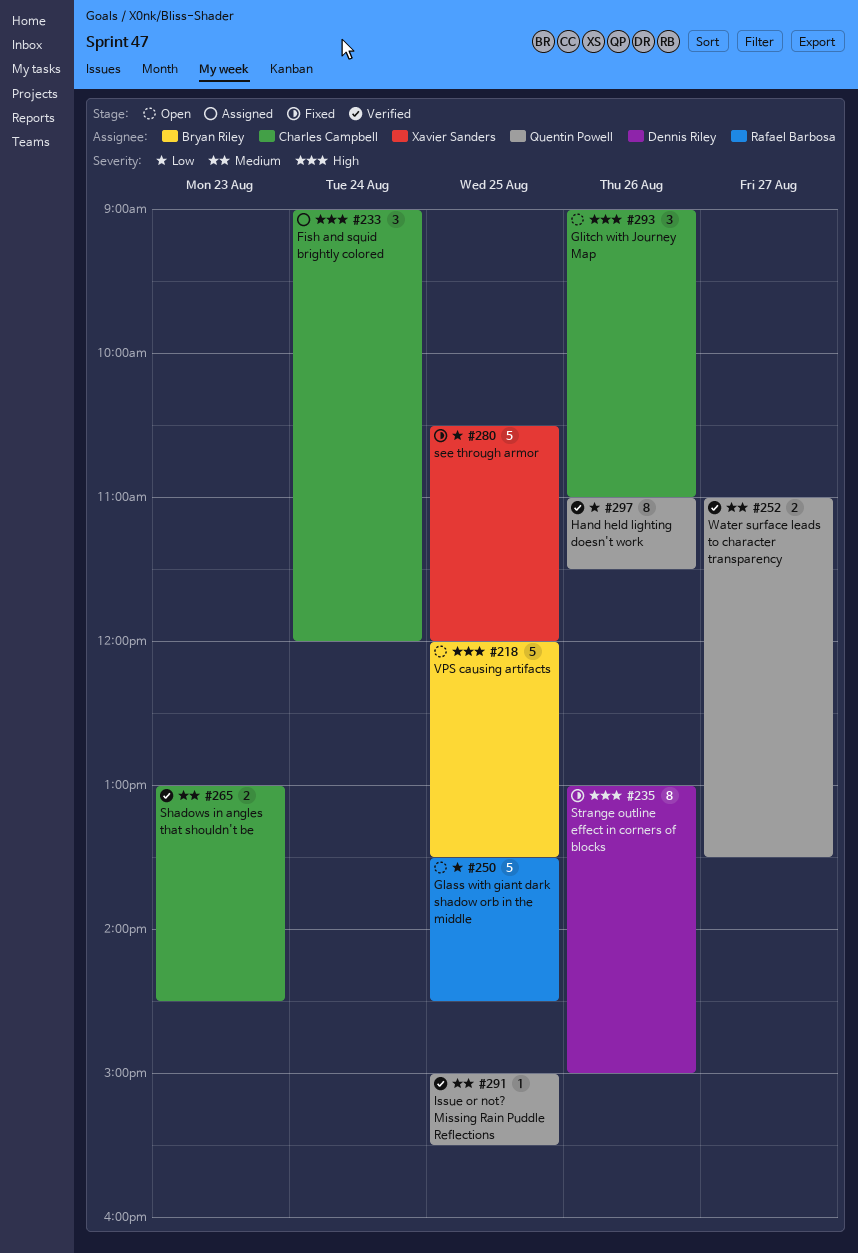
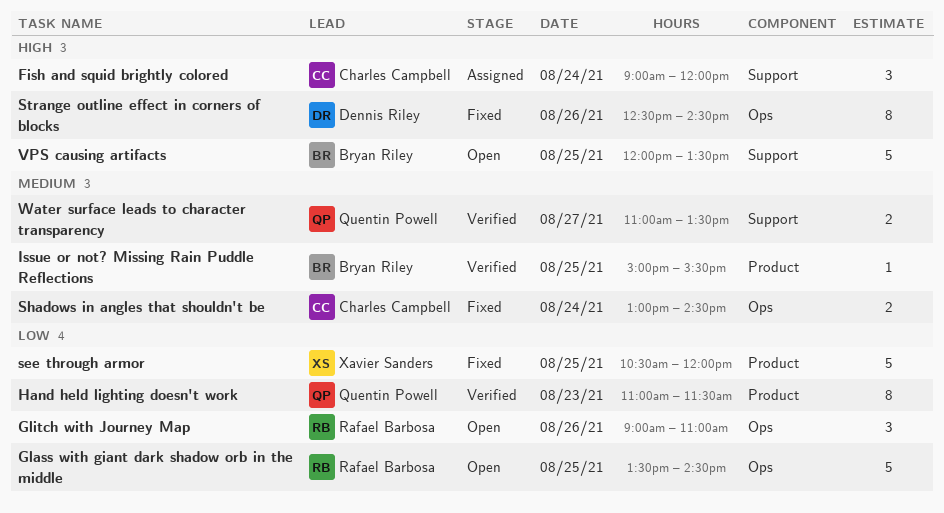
Glitch with Journey Map, owner: Charles Campbell -> Rafael Barbosa
Glitch with Journey Map, priority: High -> Low
Hand held lighting doesn't work, day: Aug 26 -> Aug 23
Issue or not? Missing Rain Puddle Reflections, owner: Quentin Powell -> Bryan Riley
Shadows in angles that shouldn't be, status: Verified -> Fixed
Shadows in angles that shouldn't be, day: Aug 23 -> Aug 24
Strange outline effect in corners of blocks, begins: 13:00 -> 12:30
Strange outline effect in corners of blocks, ends: 15:00 -> 14:30

